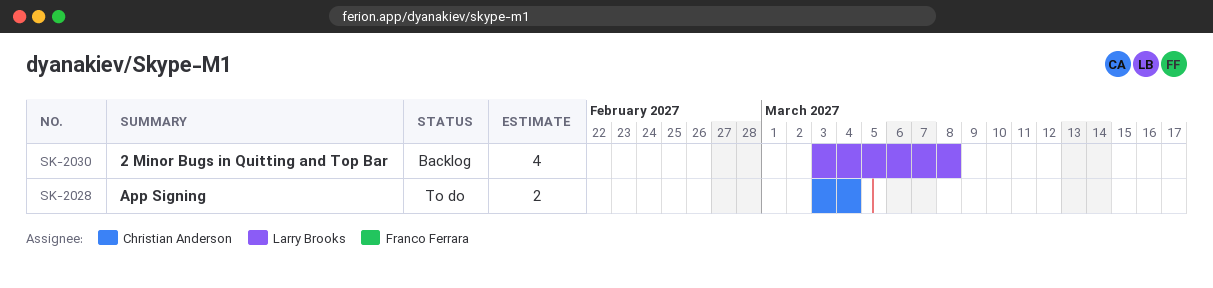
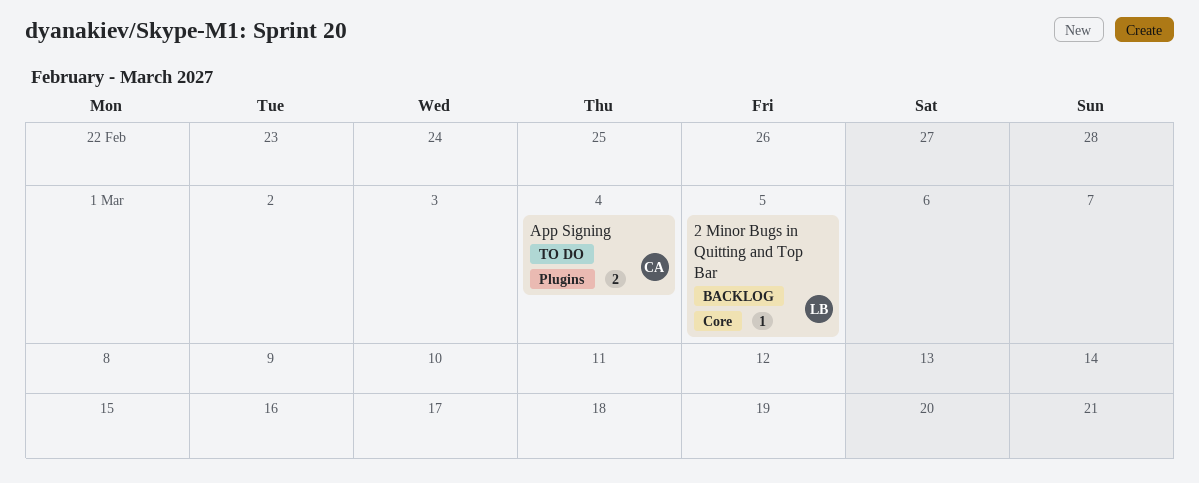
2 Minor Bugs in Quitting and Top Bar, estimate: 4 -> 1
2 Minor Bugs in Quitting and Top Bar, due: Mar 8 -> Mar 5

